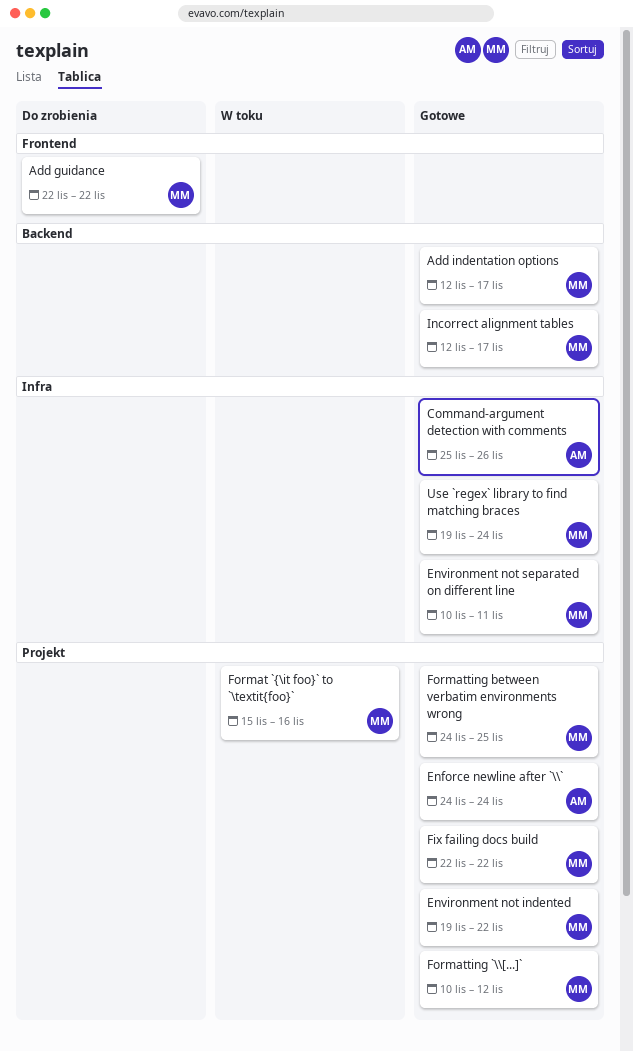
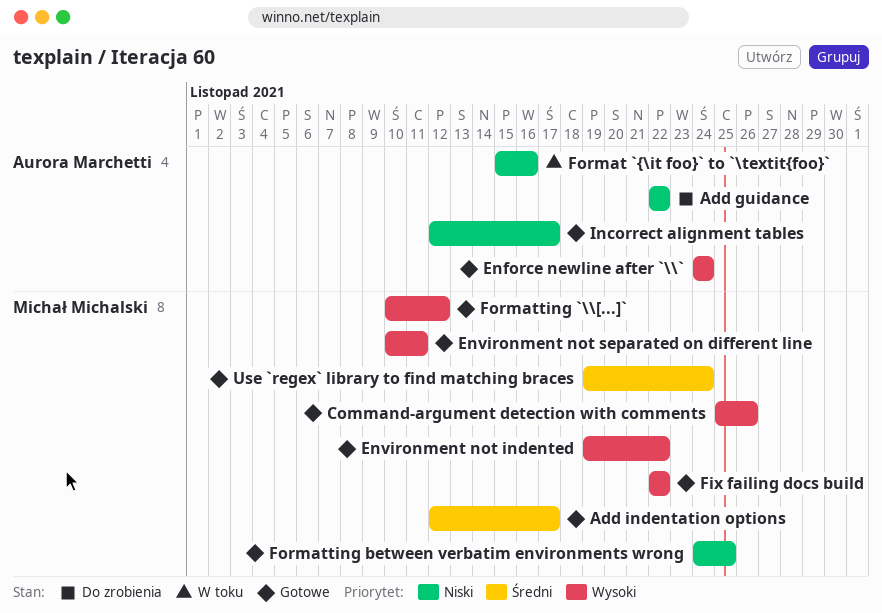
Add guidance, owner: Michał Michalski -> Aurora Marchetti
Command-argument detection with comments, owner: Aurora Marchetti -> Michał Michalski
Format `{\it foo}` to `\textit{foo}`, owner: Michał Michalski -> Aurora Marchetti
Incorrect alignment tables, owner: Michał Michalski -> Aurora Marchetti

